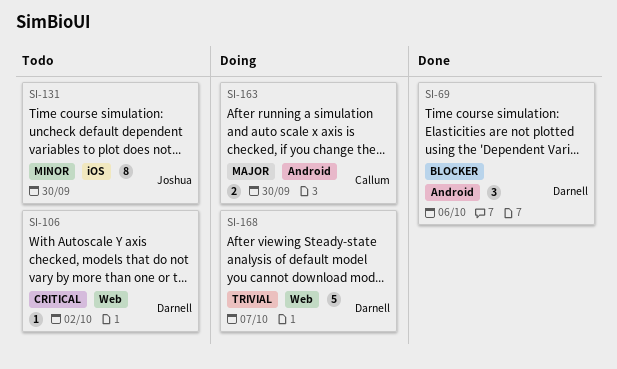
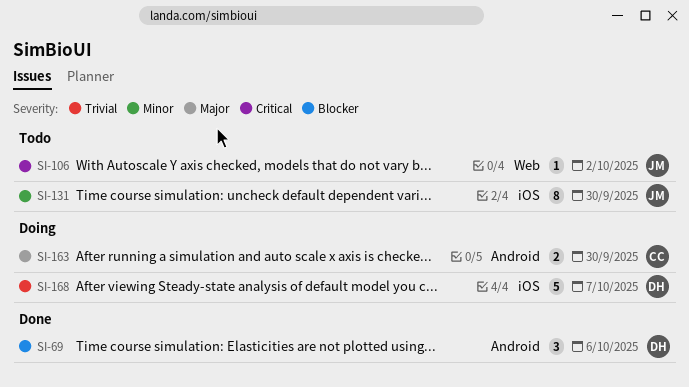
SI-106, owner: Darnell -> Joshua
SI-168, label: Web -> iOS

